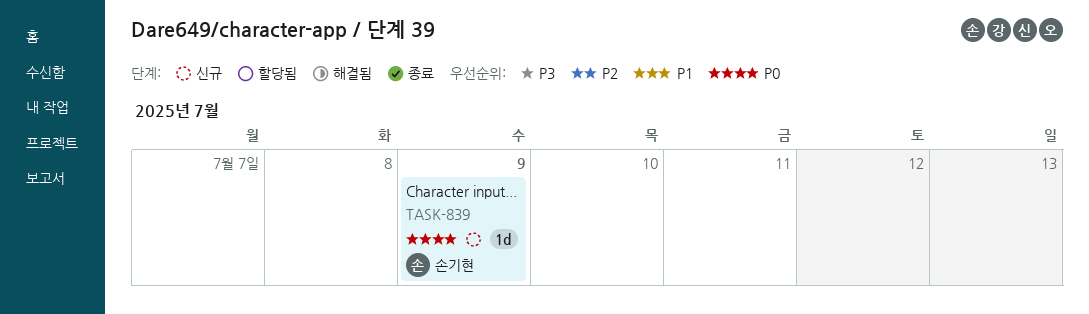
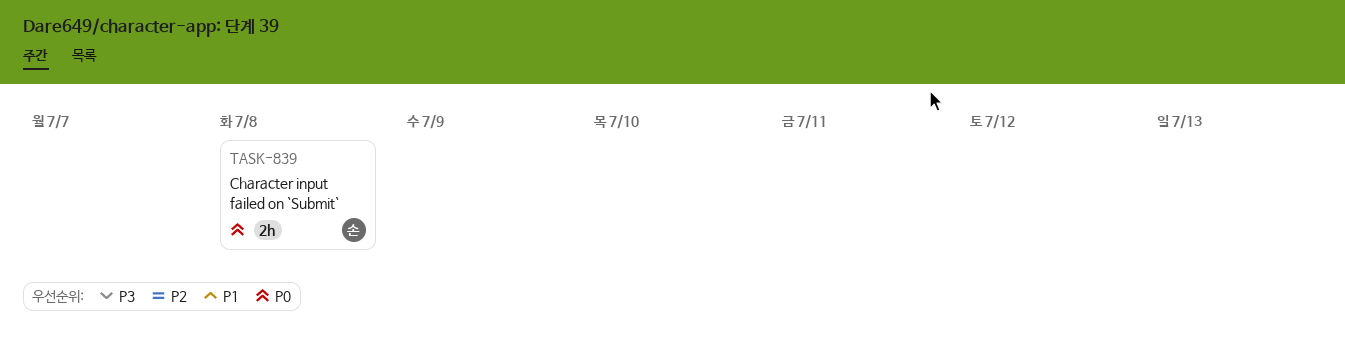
TASK-839, estimate: 1d -> 2h
TASK-839, due: Jul 9 -> Jul 8

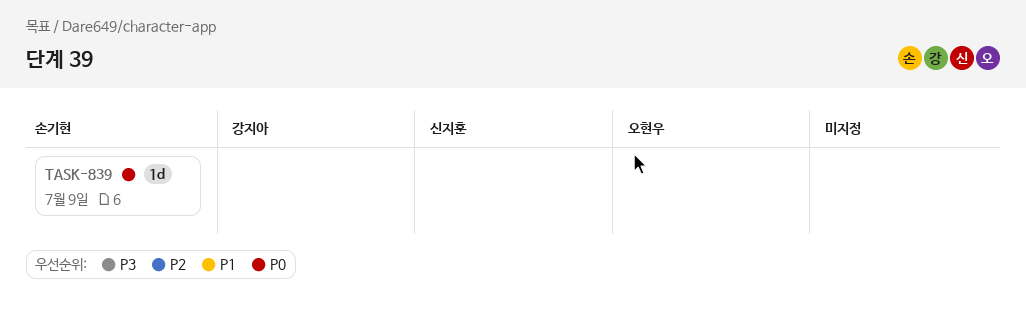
TASK-839, estimate: 2h -> 1d
TASK-839, due: Jul 8 -> Jul 9

